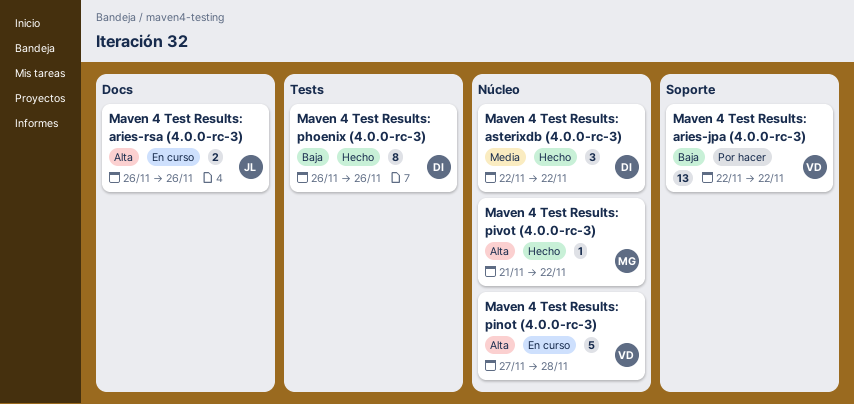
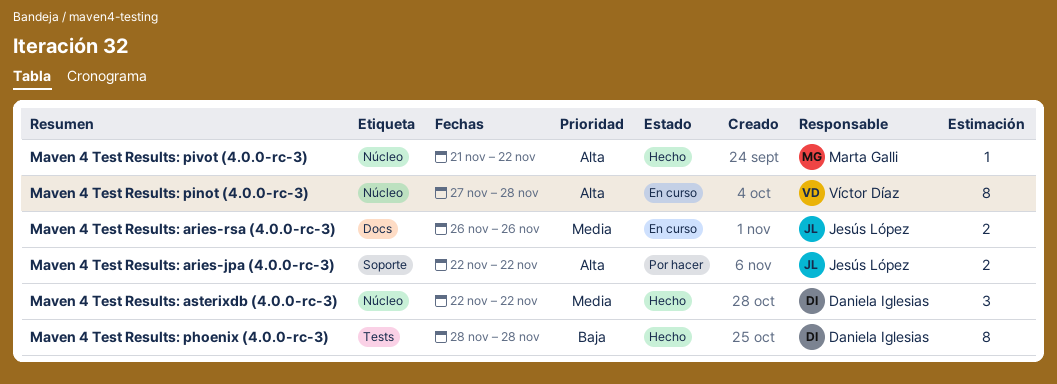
Maven 4 Test Results: aries-jpa (4.0.0-rc-3), owner: Víctor Díaz -> Jesús López
Maven 4 Test Results: aries-jpa (4.0.0-rc-3), priority: Baja -> Alta
Maven 4 Test Results: aries-jpa (4.0.0-rc-3), estimate: 13 -> 2
Maven 4 Test Results: aries-rsa (4.0.0-rc-3), priority: Alta -> Media
Maven 4 Test Results: phoenix (4.0.0-rc-3), start: Nov 26 -> Nov 28
Maven 4 Test Results: phoenix (4.0.0-rc-3), due: Nov 26 -> Nov 28
Maven 4 Test Results: pinot (4.0.0-rc-3), estimate: 5 -> 8

